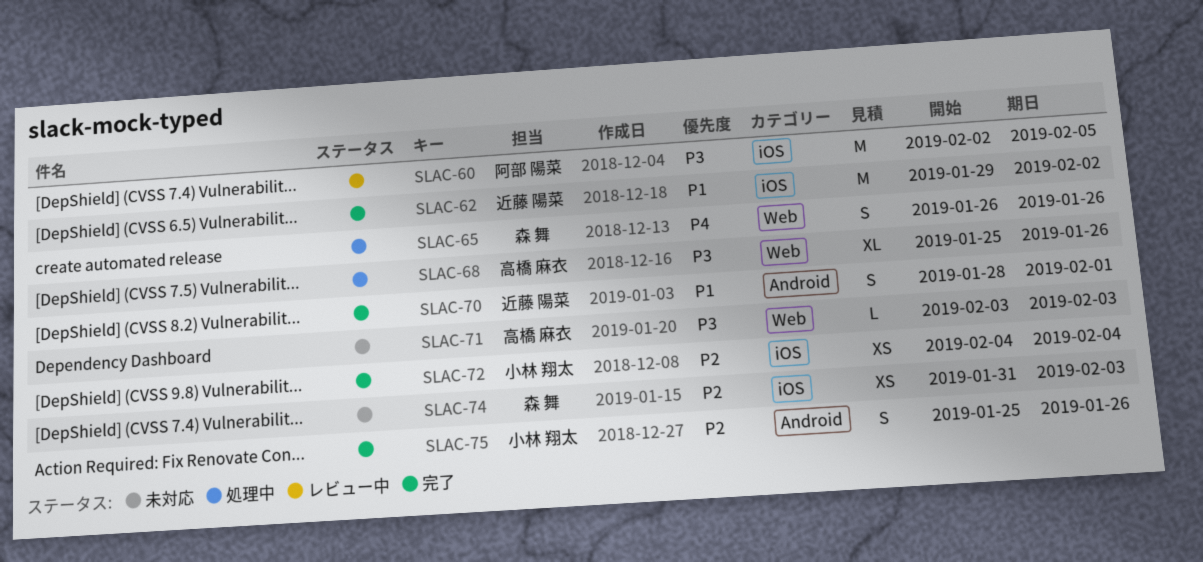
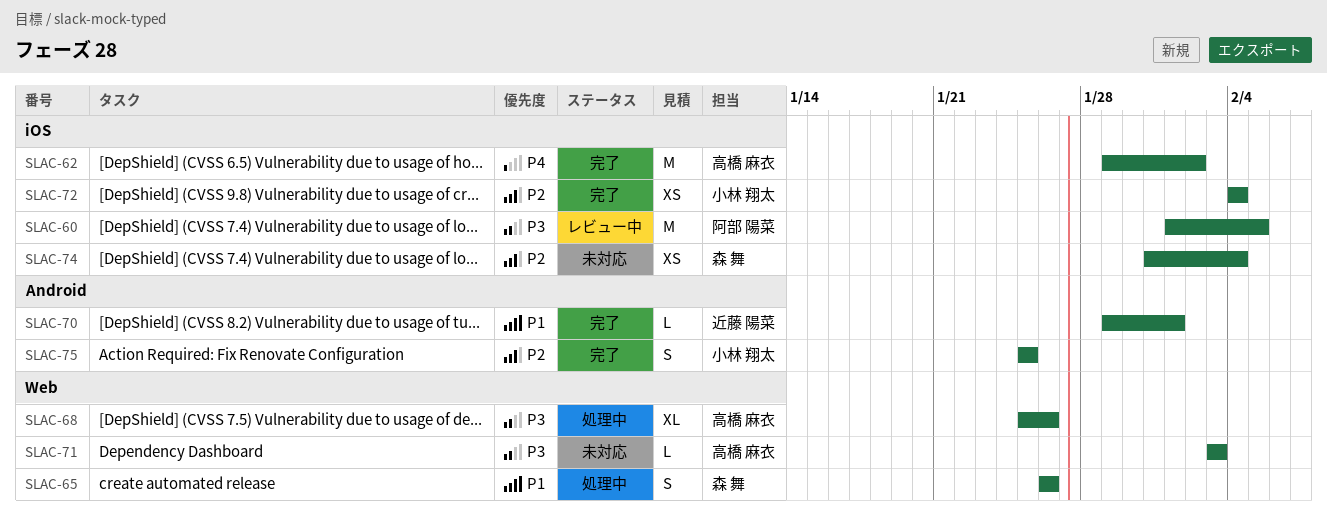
SLAC-60, start: Feb 2 -> Feb 1
SLAC-62, owner: 近藤 陽菜 -> 高橋 麻衣
SLAC-62, priority: P1 -> P4
SLAC-65, priority: P4 -> P1
SLAC-70, estimate: S -> L
SLAC-70, start: Jan 28 -> Jan 29
SLAC-74, due: Feb 3 -> Feb 4
SLAC-75, due: Jan 26 -> Jan 25

